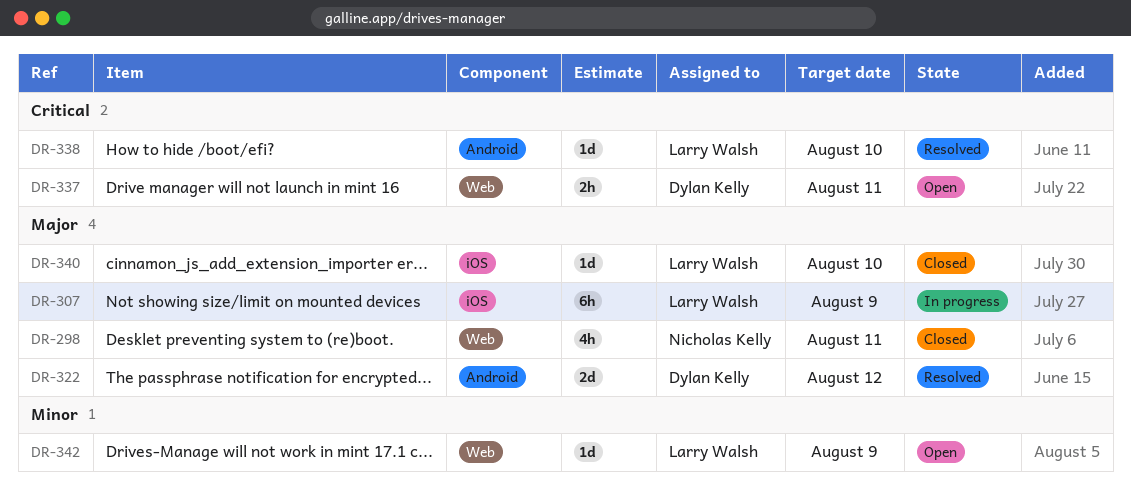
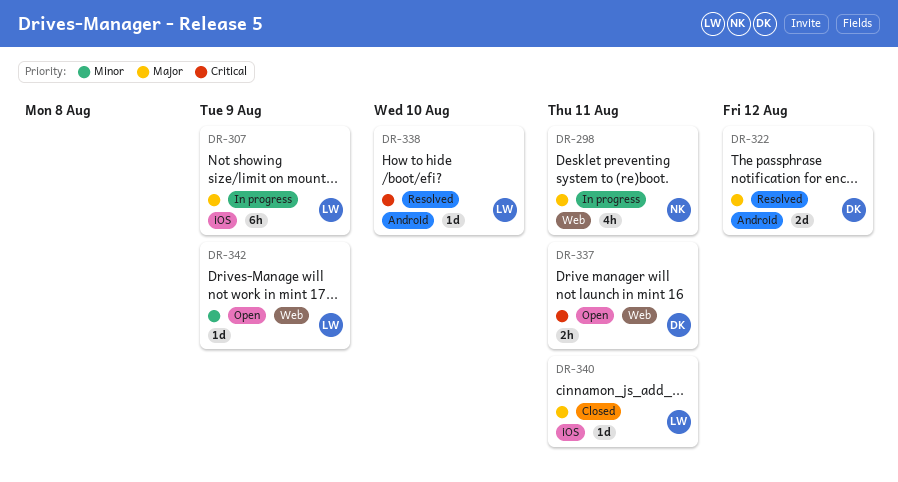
DR-298, status: Closed -> In progress
DR-340, due: Aug 10 -> Aug 11

